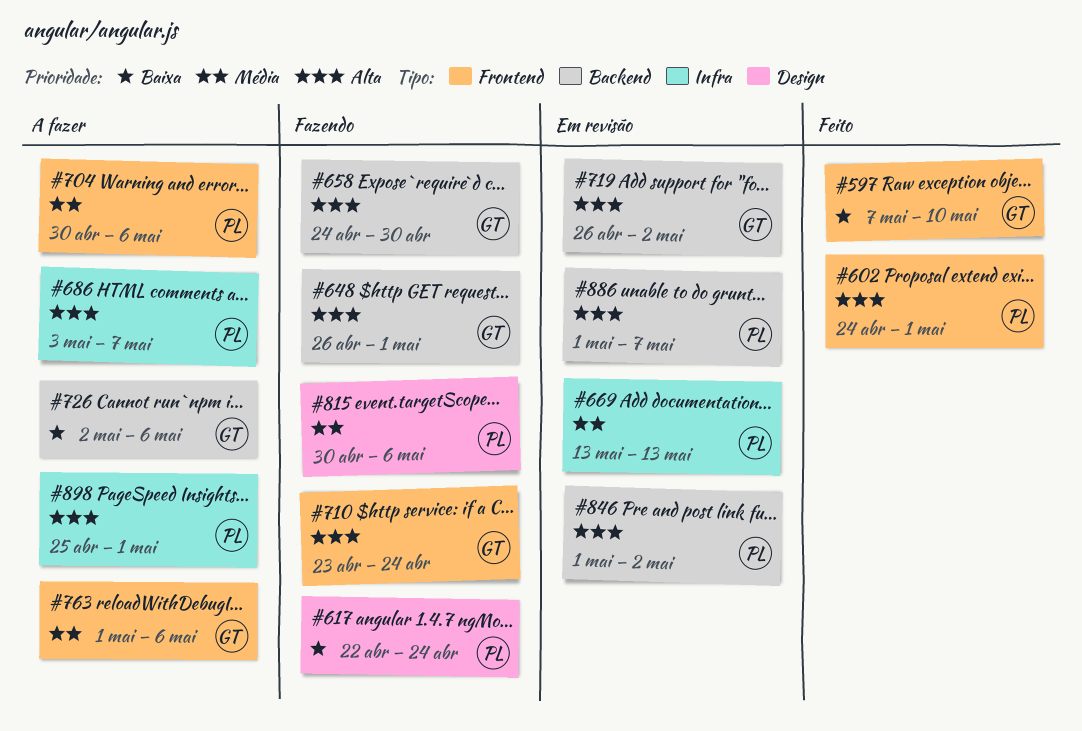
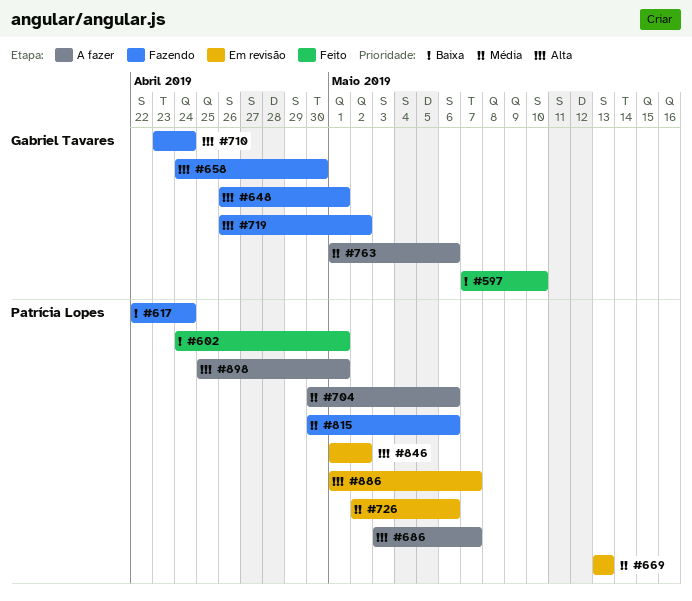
#602, priority: Alta -> Baixa
#719, status: Em revisão -> Fazendo
#726, status: A fazer -> Em revisão
#726, owner: Gabriel Tavares -> Patrícia Lopes
#726, priority: Baixa -> Média

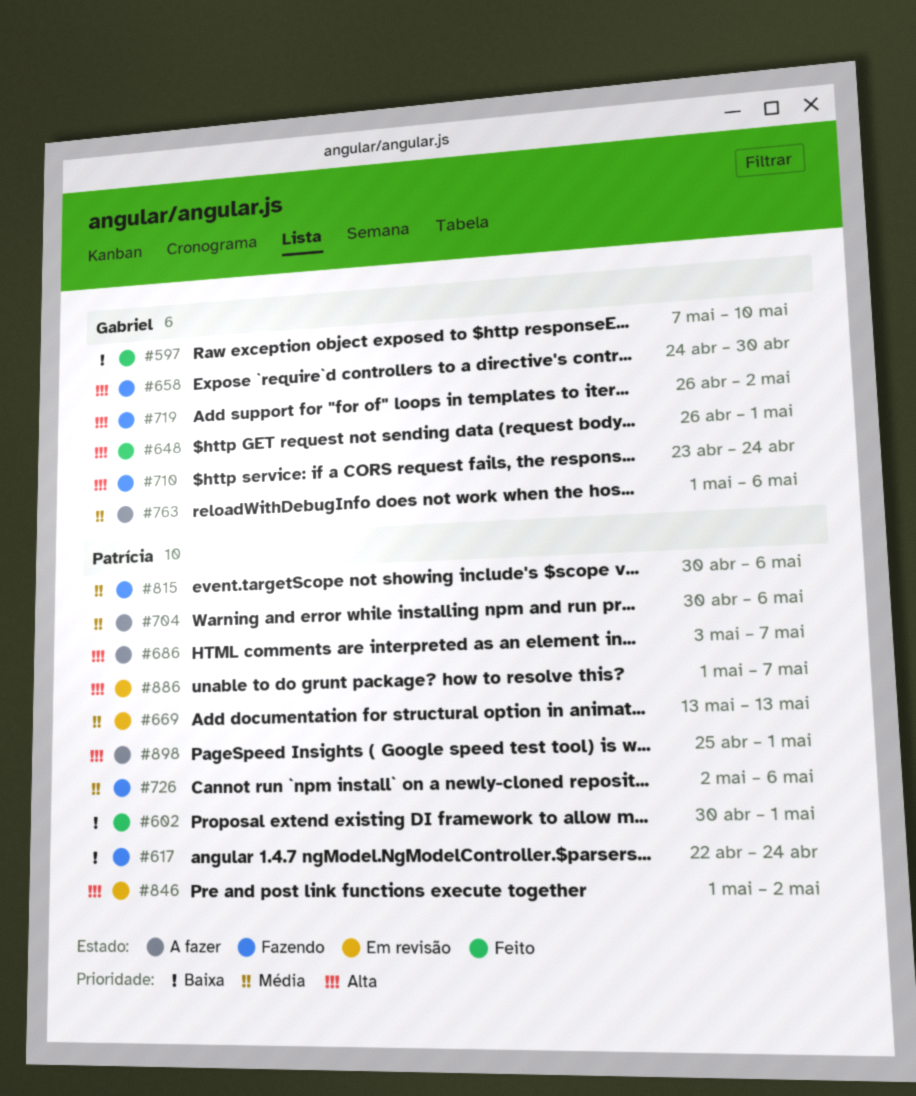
#602, start: Apr 24 -> Apr 30
#648, status: Fazendo -> Feito
#726, status: Em revisão -> Fazendo

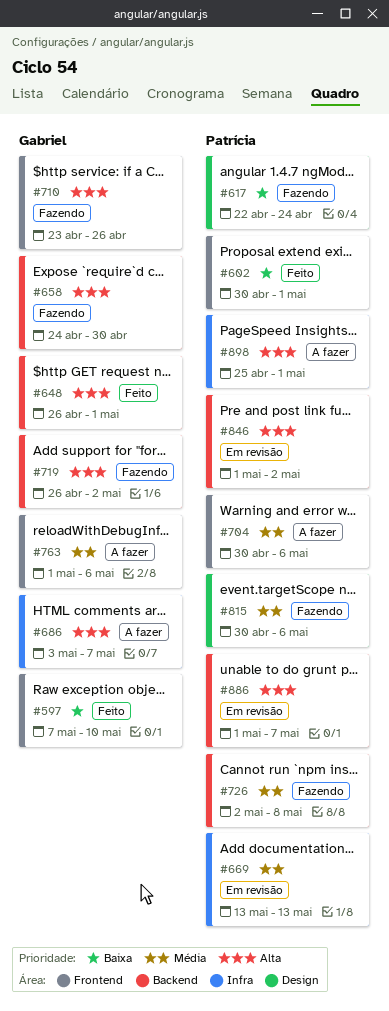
#686, owner: Patrícia -> Gabriel
#710, due: Apr 24 -> Apr 26
#726, due: May 6 -> May 8

